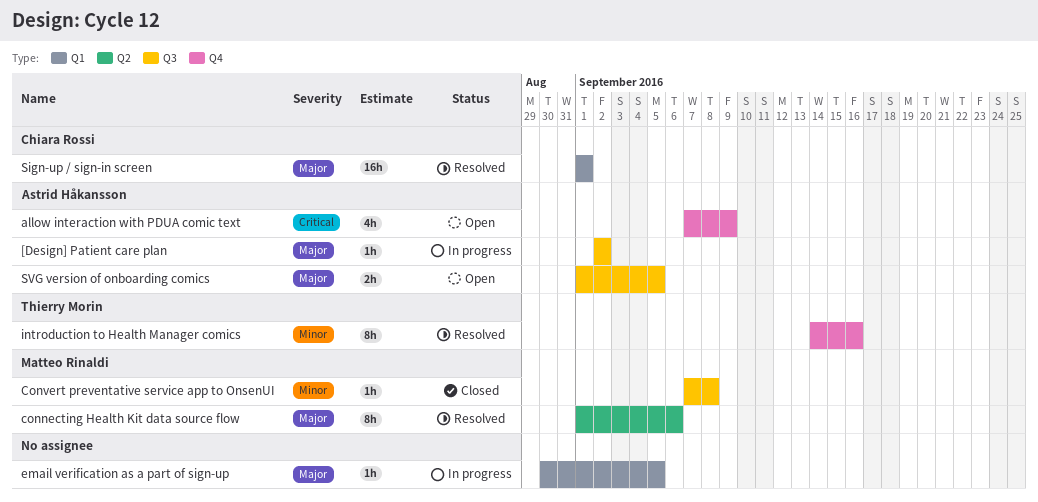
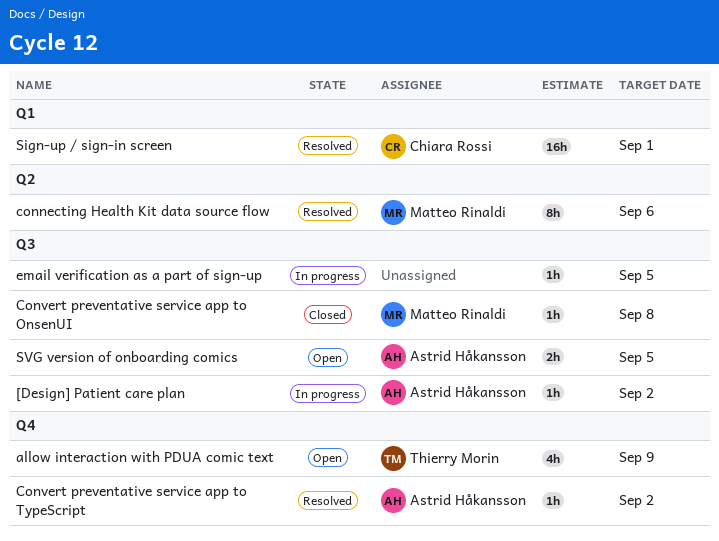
allow interaction with PDUA comic text, owner: Astrid Håkansson -> Thierry Morin
Convert preventative service app to TypeScript: none -> present
email verification as a part of sign-up, label: Q1 -> Q3
introduction to Health Manager comics: present -> none

